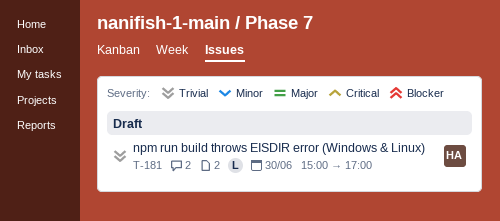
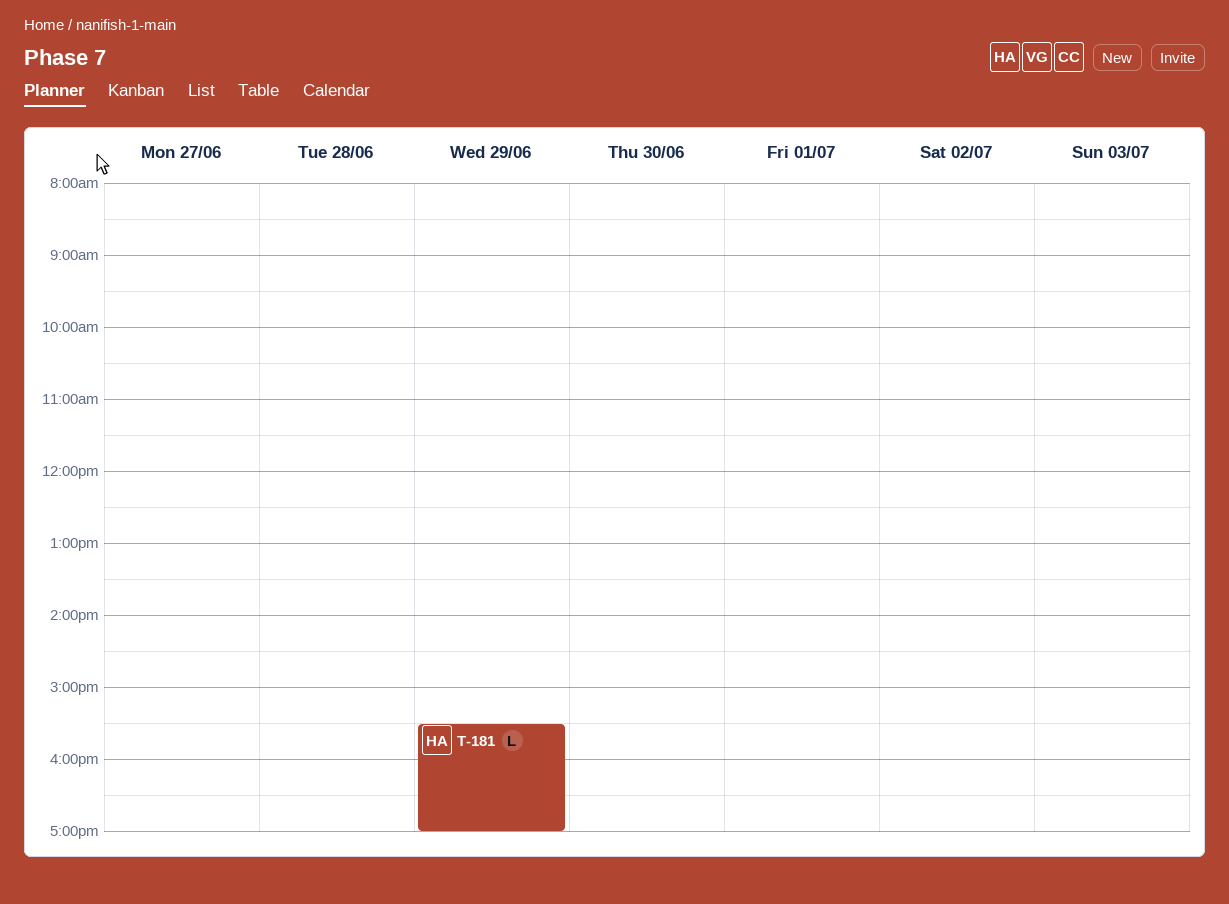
T-181, day: Jun 30 -> Jun 29
T-181, begins: 15:00 -> 15:30

